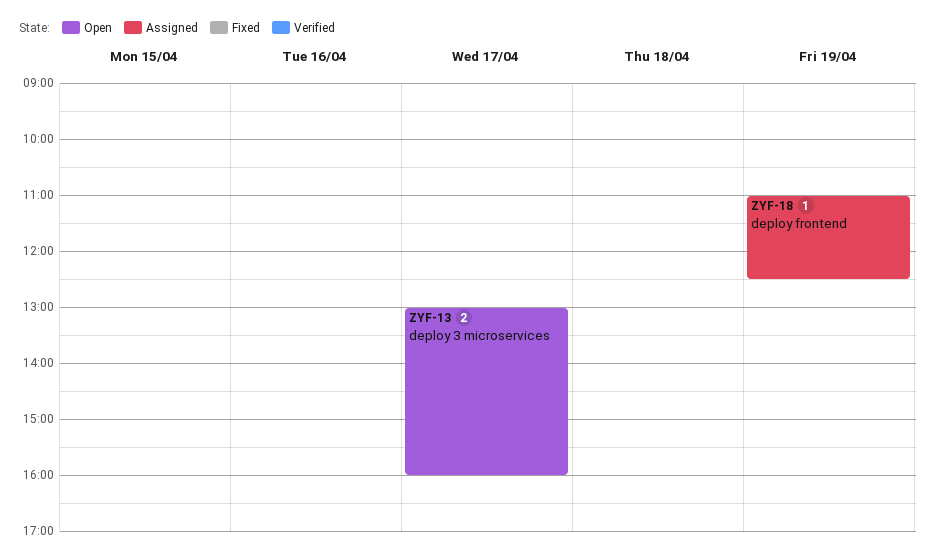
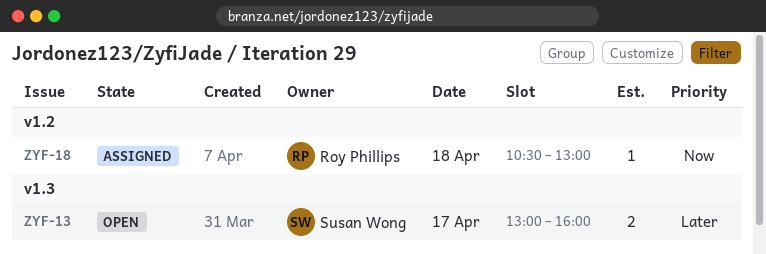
ZYF-18, day: Apr 19 -> Apr 18
ZYF-18, begins: 11:00 -> 10:30
ZYF-18, ends: 12:30 -> 13:00

